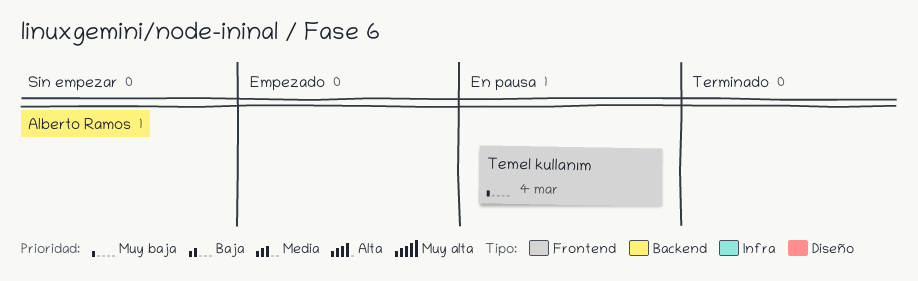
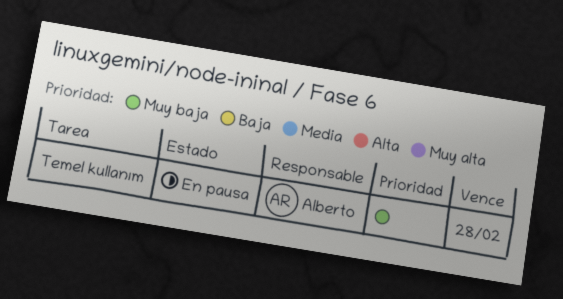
Temel kullanım, due: Mar 4 -> Feb 28

